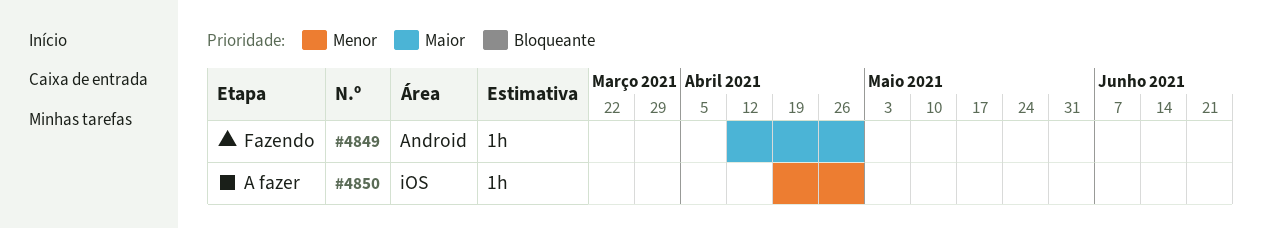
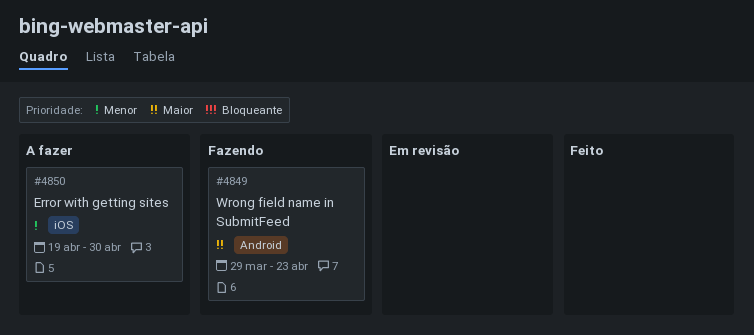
#4849, start: Apr 12 -> Mar 29
#4849, due: Apr 30 -> Apr 23

